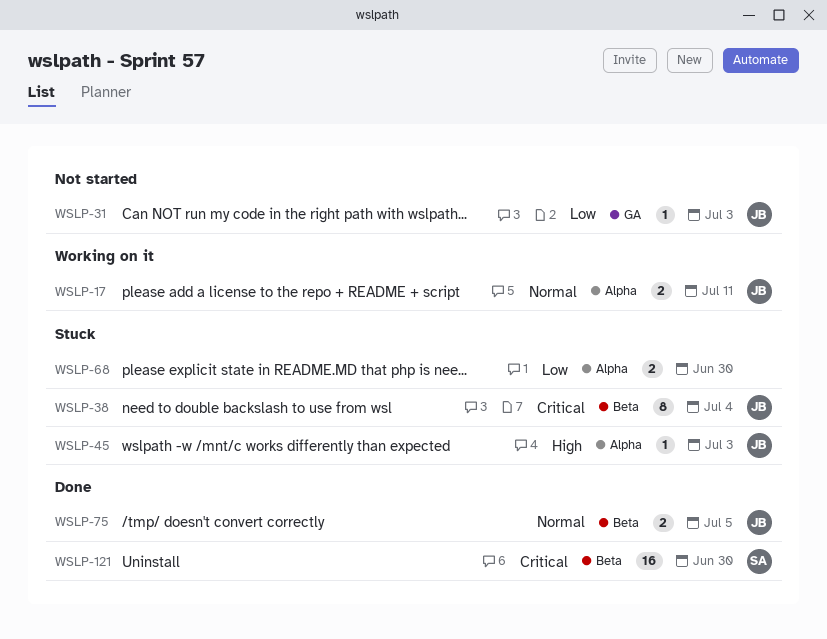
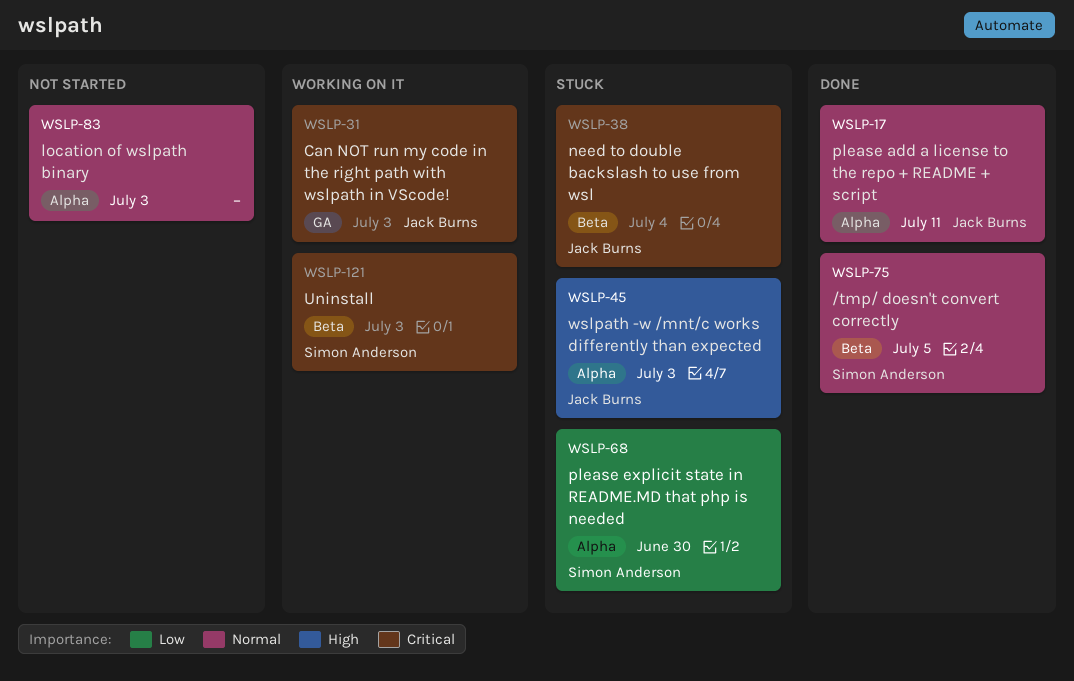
WSLP-17, status: Working on it -> Done
WSLP-31, status: Not started -> Working on it
WSLP-31, priority: Low -> Critical
WSLP-68, owner: none -> Simon Anderson
WSLP-75, owner: Jack Burns -> Simon Anderson
WSLP-83: none -> present
WSLP-121, status: Done -> Working on it
WSLP-121, due: Jun 30 -> Jul 3

